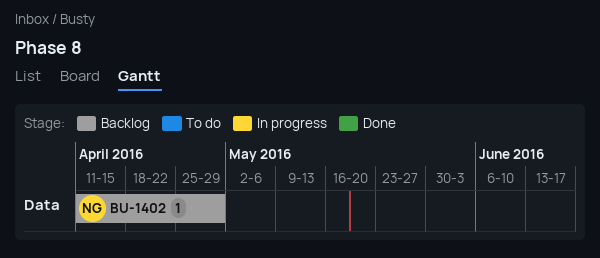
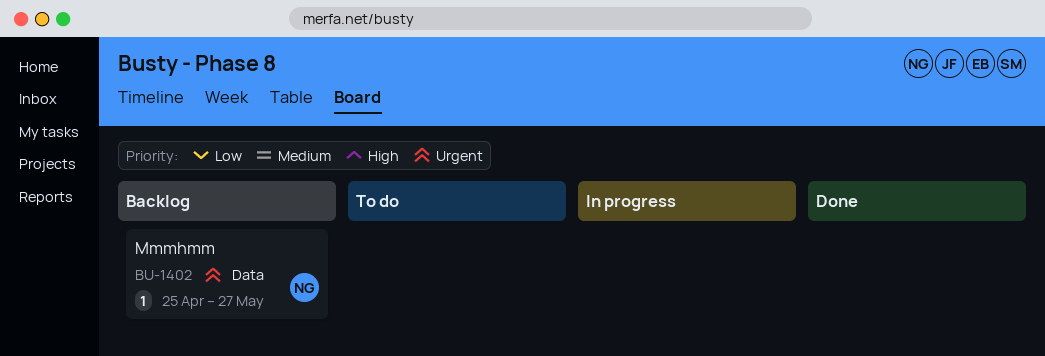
BU-1402, start: Apr 11 -> Apr 25
BU-1402, due: Apr 29 -> May 27

